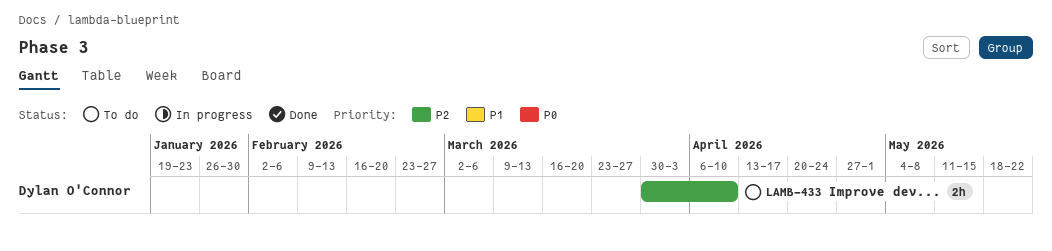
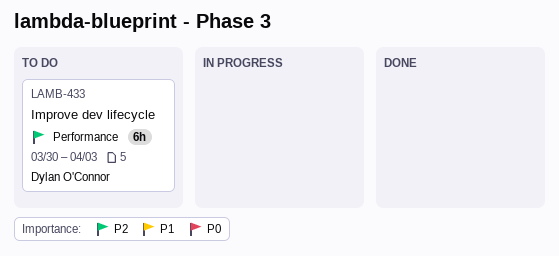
LAMB-433, estimate: 2h -> 6h
LAMB-433, due: Apr 10 -> Apr 3

